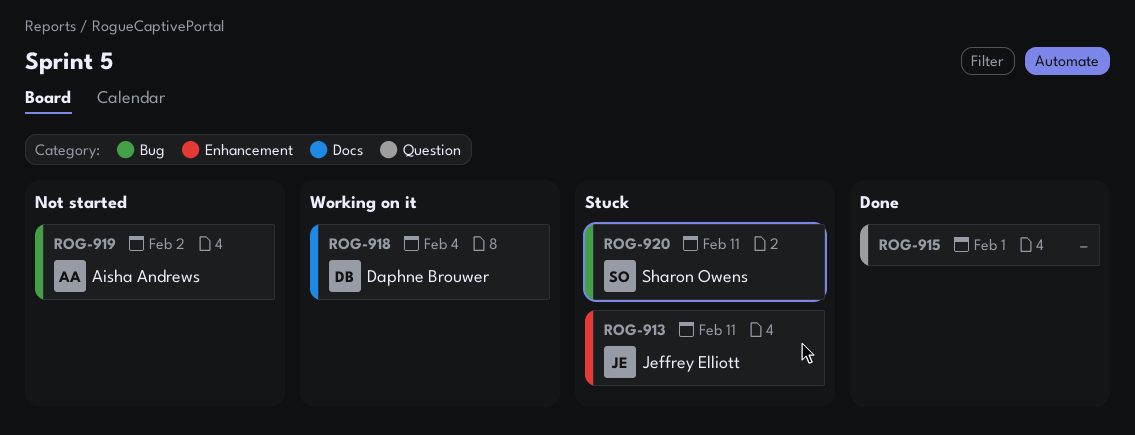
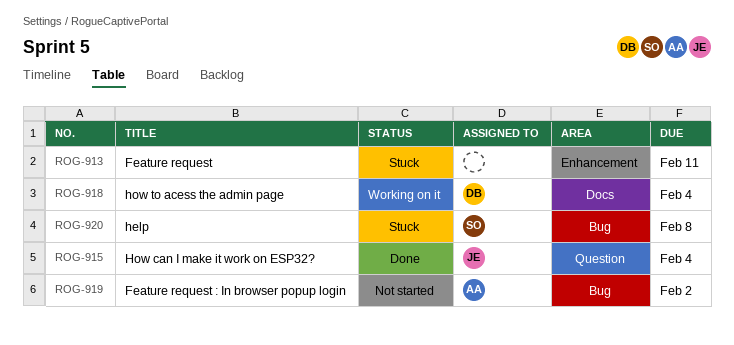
ROG-913, owner: Jeffrey Elliott -> none
ROG-915, owner: none -> Jeffrey Elliott
ROG-915, due: Feb 1 -> Feb 4
ROG-920, due: Feb 11 -> Feb 8

